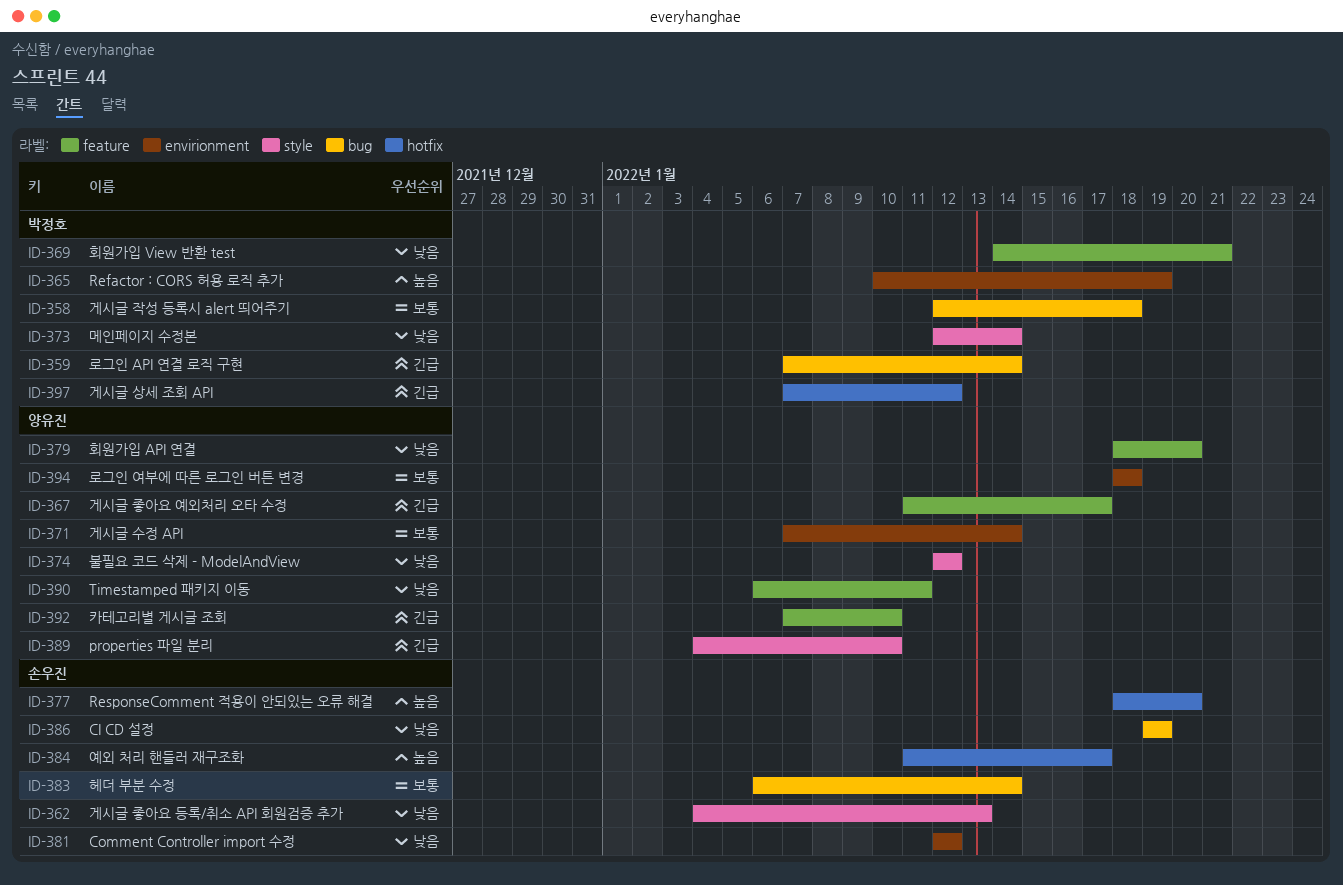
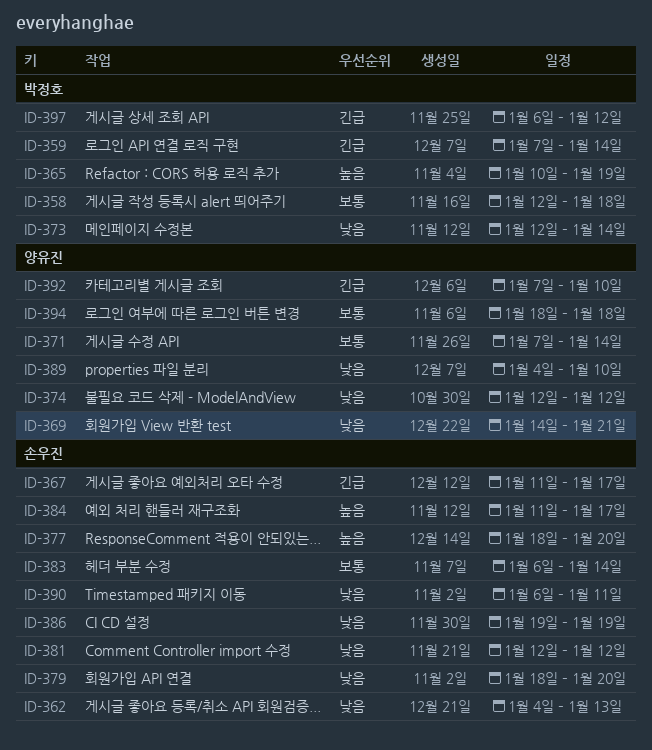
ID-367, owner: 양유진 -> 손우진
ID-369, owner: 박정호 -> 양유진
ID-379, owner: 양유진 -> 손우진
ID-389, priority: 긴급 -> 낮음
ID-390, owner: 양유진 -> 손우진
ID-397, start: Jan 7 -> Jan 6

